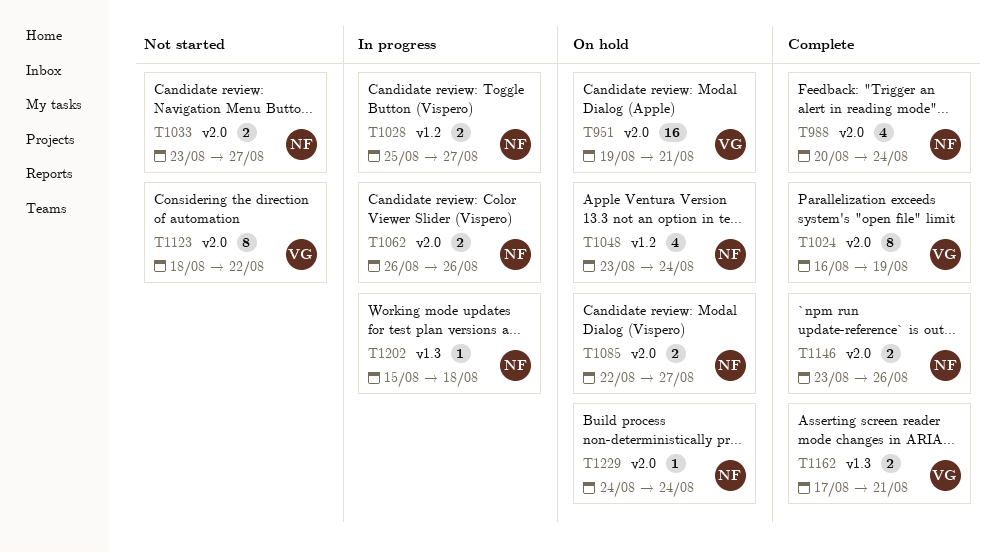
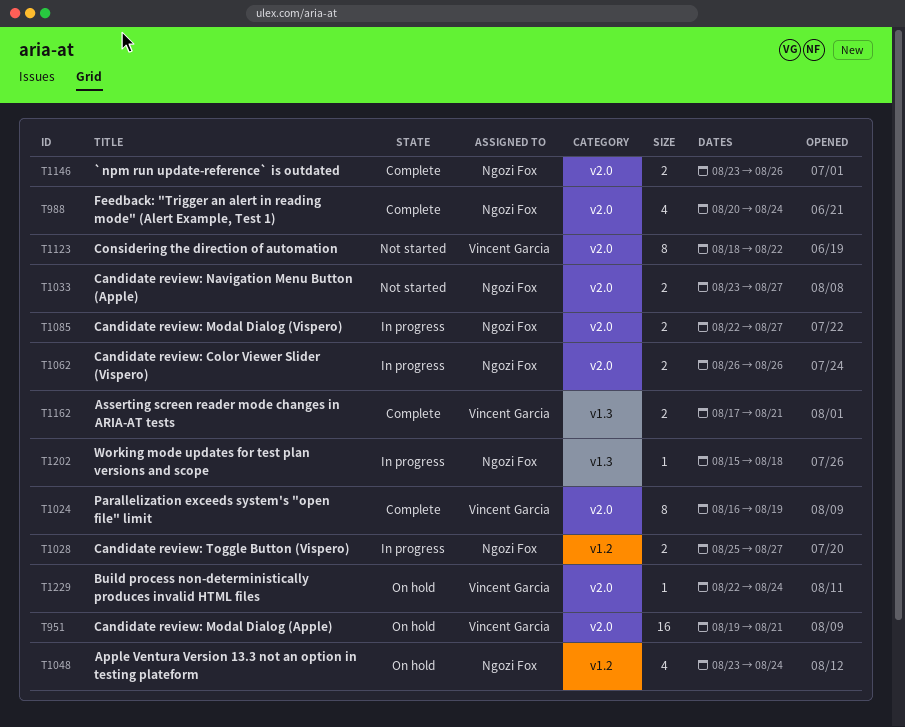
T1085, status: On hold -> In progress
T1229, owner: Ngozi Fox -> Vincent Garcia
T1229, start: Aug 24 -> Aug 22

